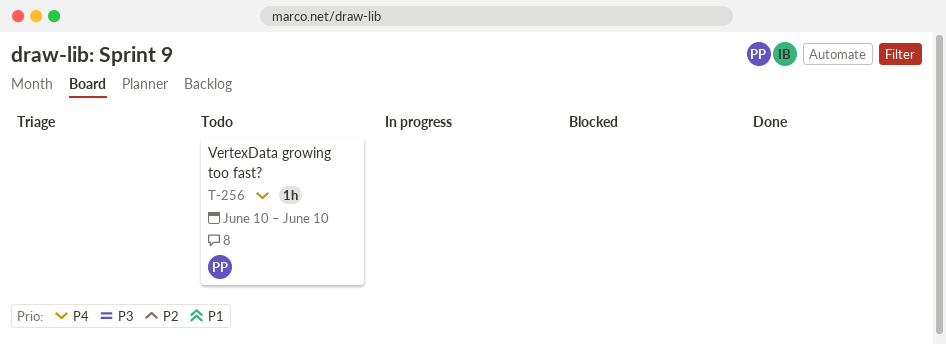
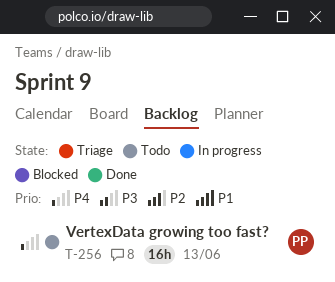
T-256, estimate: 1h -> 16h
T-256, due: Jun 10 -> Jun 13

